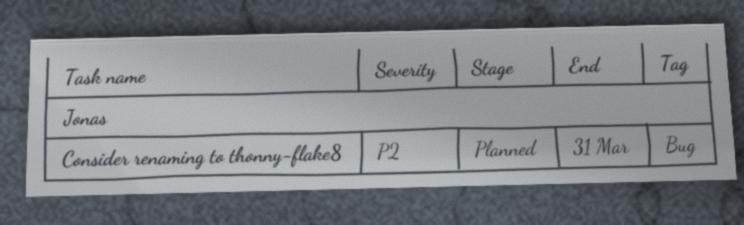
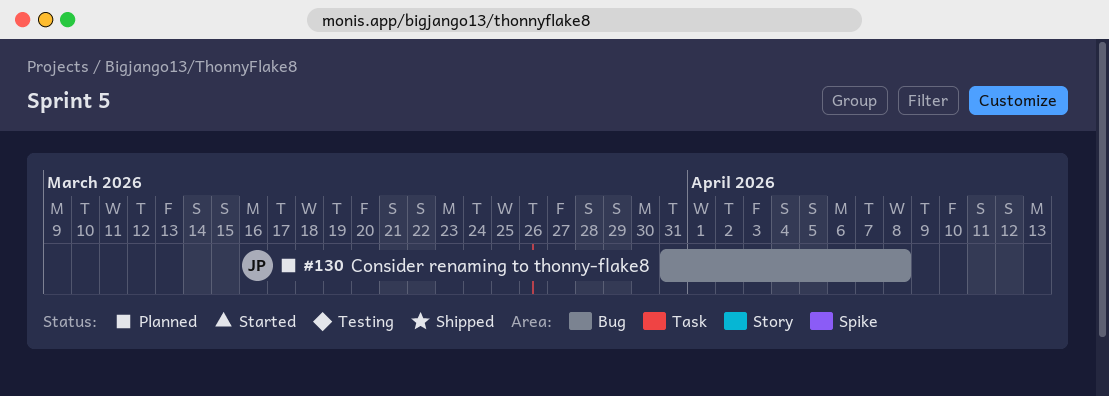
Consider renaming to thonny-flake8, due: Mar 31 -> Apr 8

